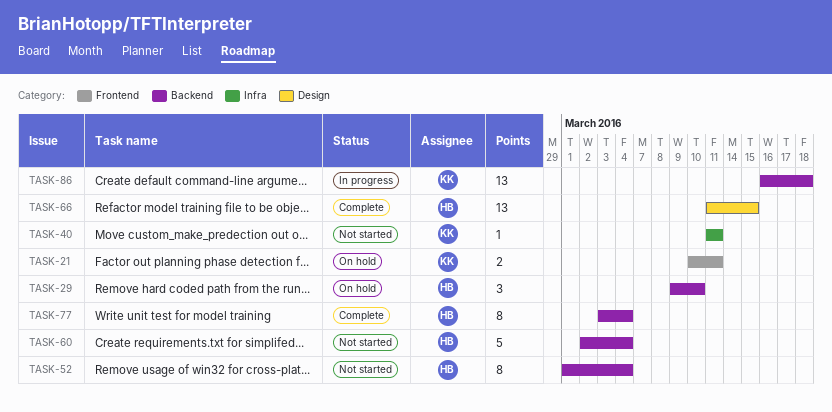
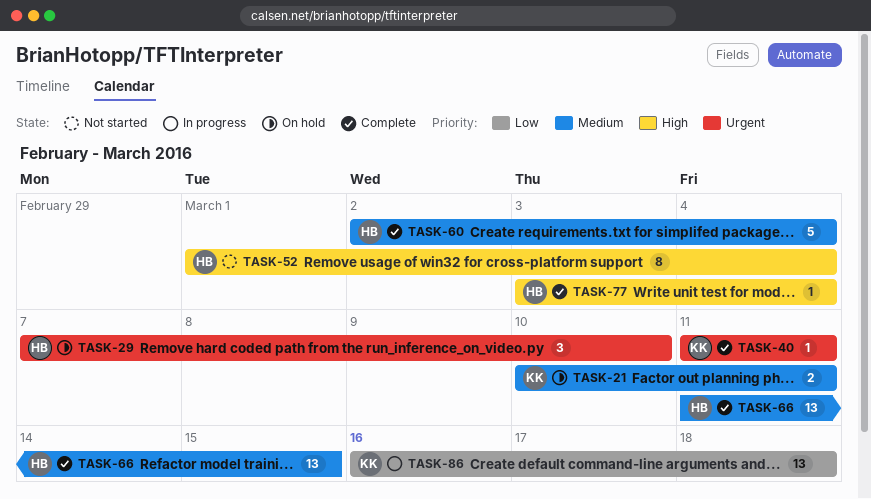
TASK-29, start: Mar 9 -> Mar 7
TASK-40, status: Not started -> Complete
TASK-60, status: Not started -> Complete
TASK-77, estimate: 8 -> 1

